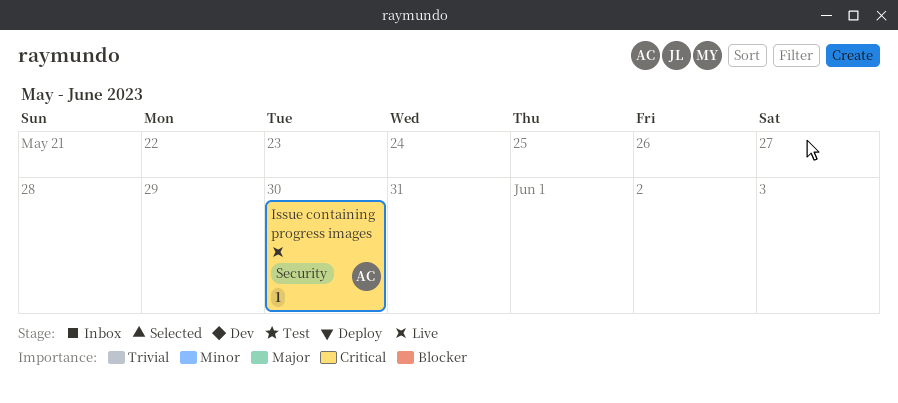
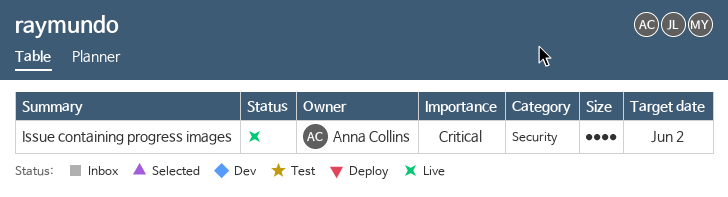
Issue containing progress images, estimate: 1 -> 4
Issue containing progress images, due: May 30 -> Jun 2

